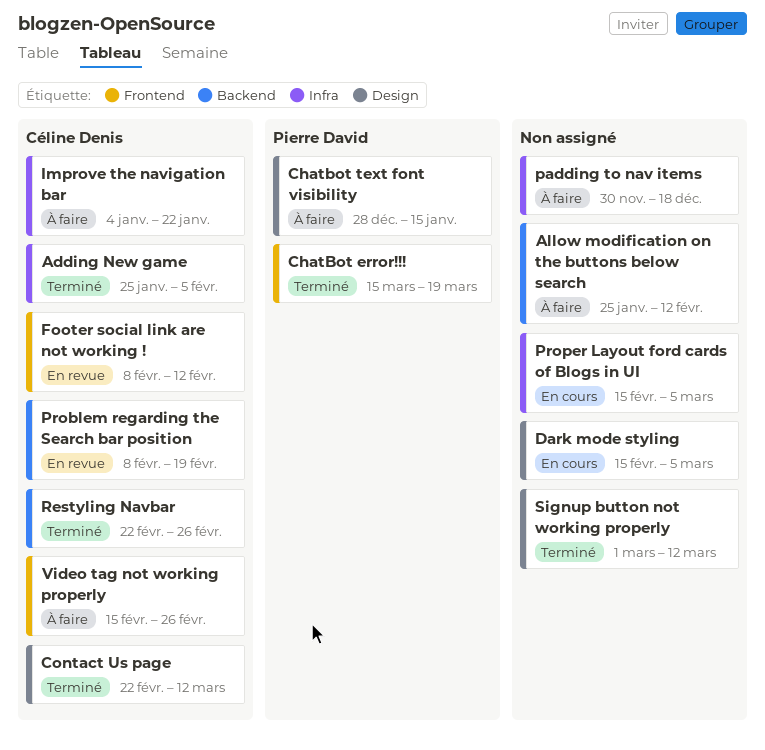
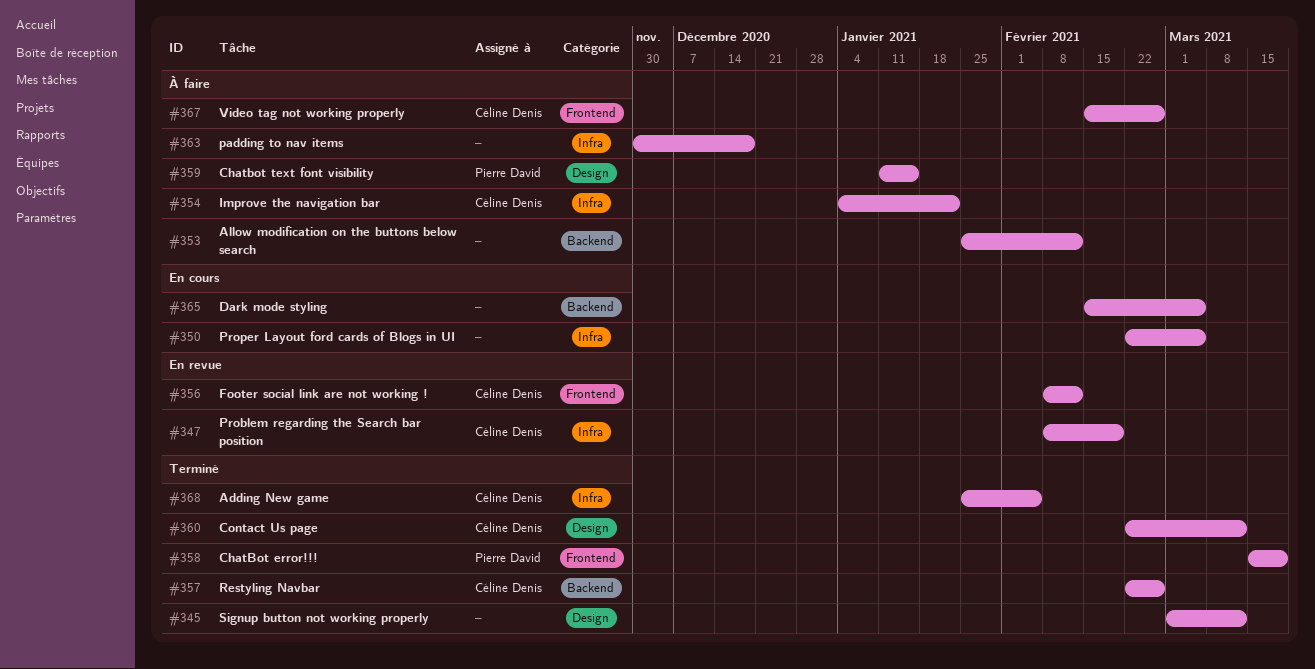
Chatbot text font visibility, start: Dec 28 -> Jan 11
Dark mode styling, label: Design -> Backend
Problem regarding the Search bar position, label: Backend -> Infra
Proper Layout ford cards of Blogs in UI, start: Feb 15 -> Feb 22

